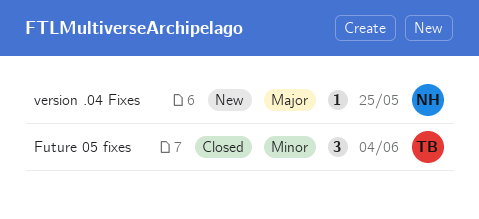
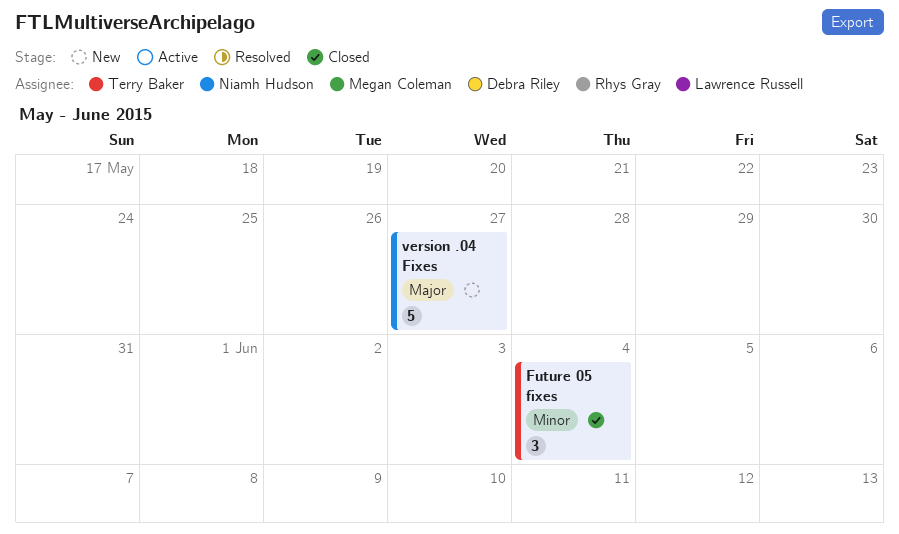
version .04 Fixes, estimate: 1 -> 5
version .04 Fixes, due: May 25 -> May 27

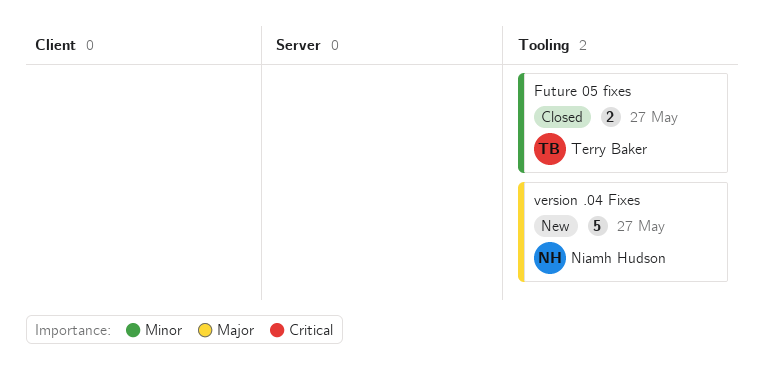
Future 05 fixes, estimate: 3 -> 2
Future 05 fixes, due: Jun 4 -> May 27

